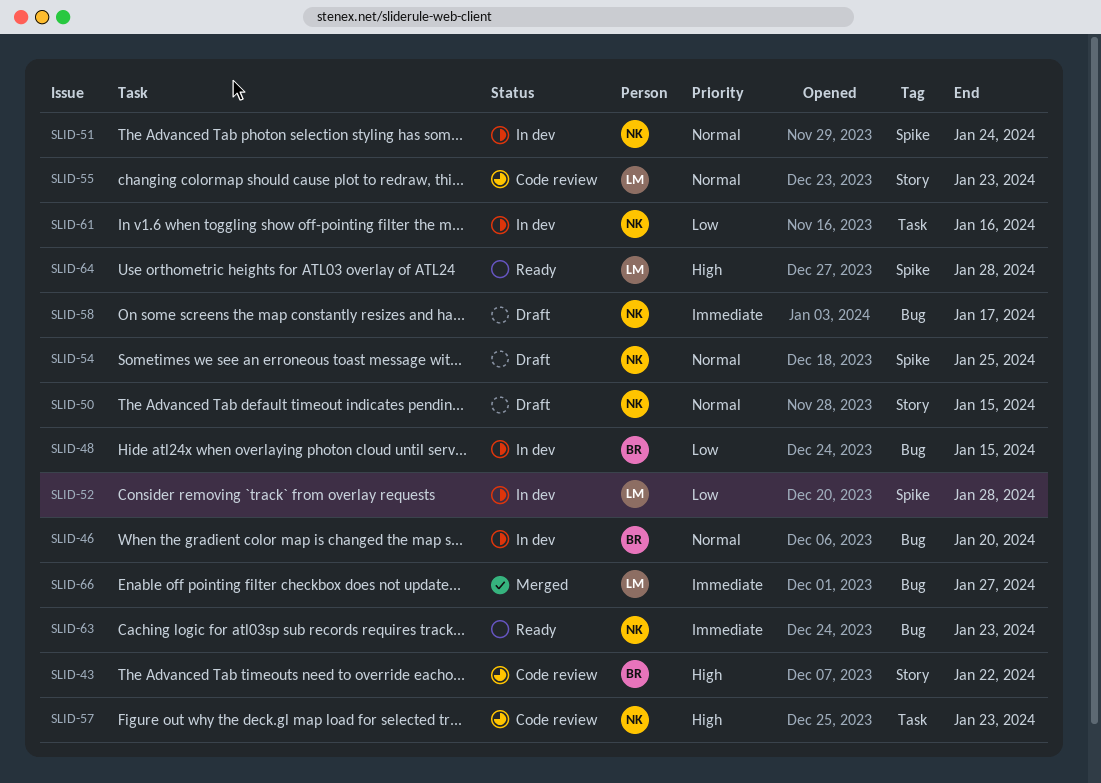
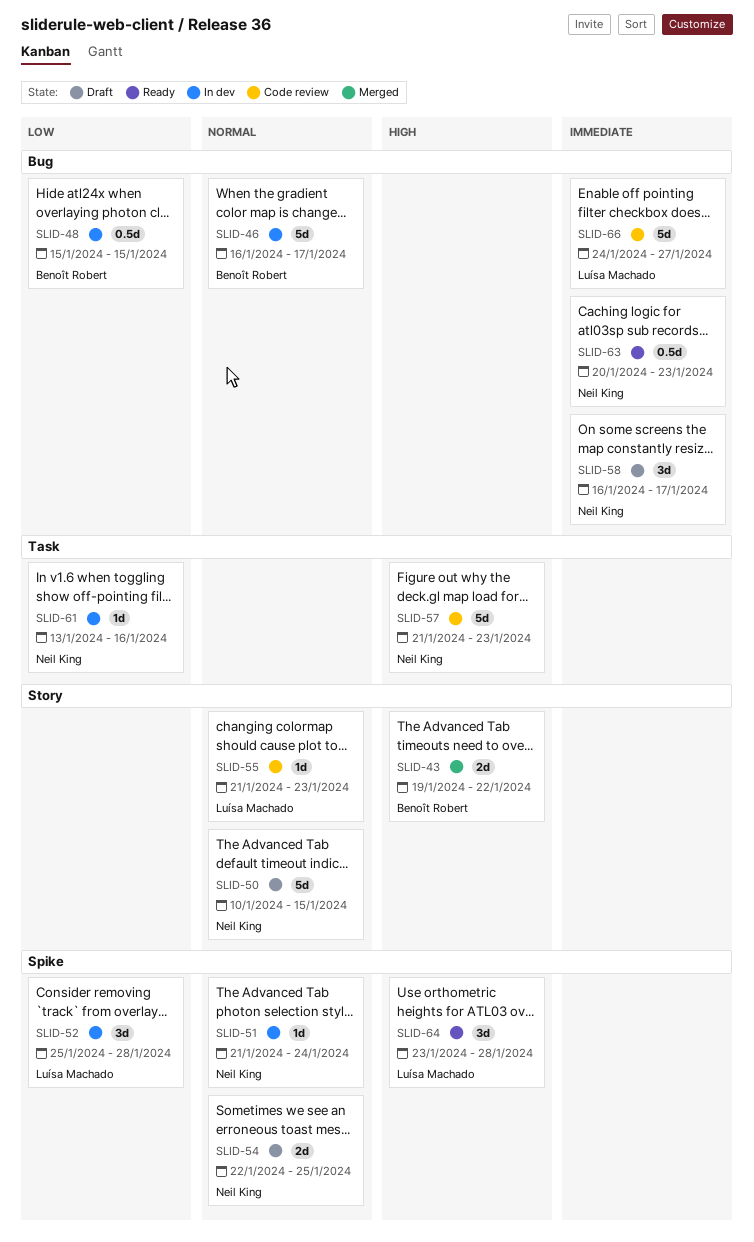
SLID-43, status: Code review -> Merged
SLID-46, due: Jan 20 -> Jan 17
SLID-66, status: Merged -> Code review

